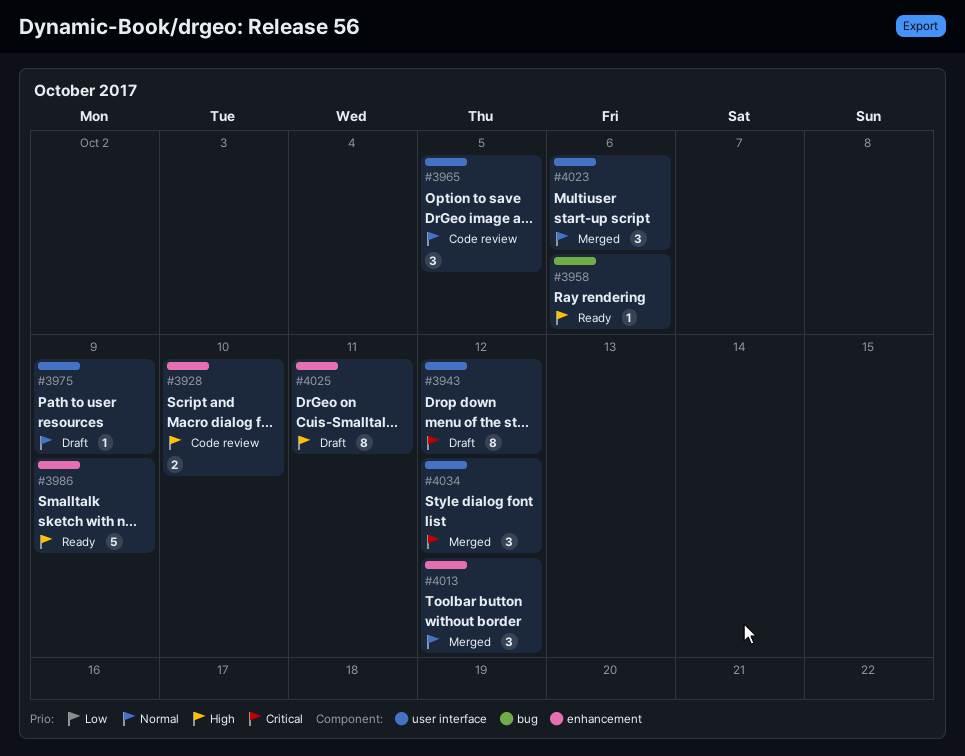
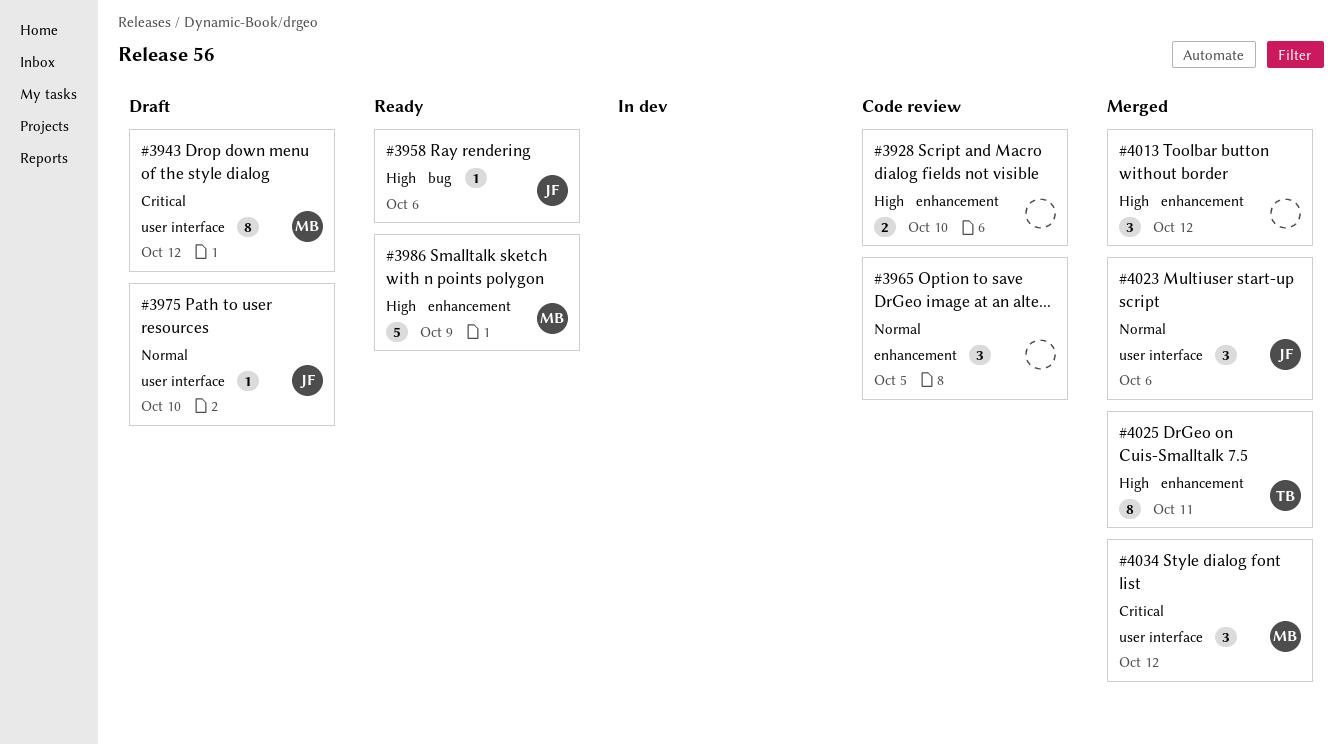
#3965, label: user interface -> enhancement
#3975, due: Oct 9 -> Oct 10
#4013, priority: Normal -> High
#4025, status: Draft -> Merged

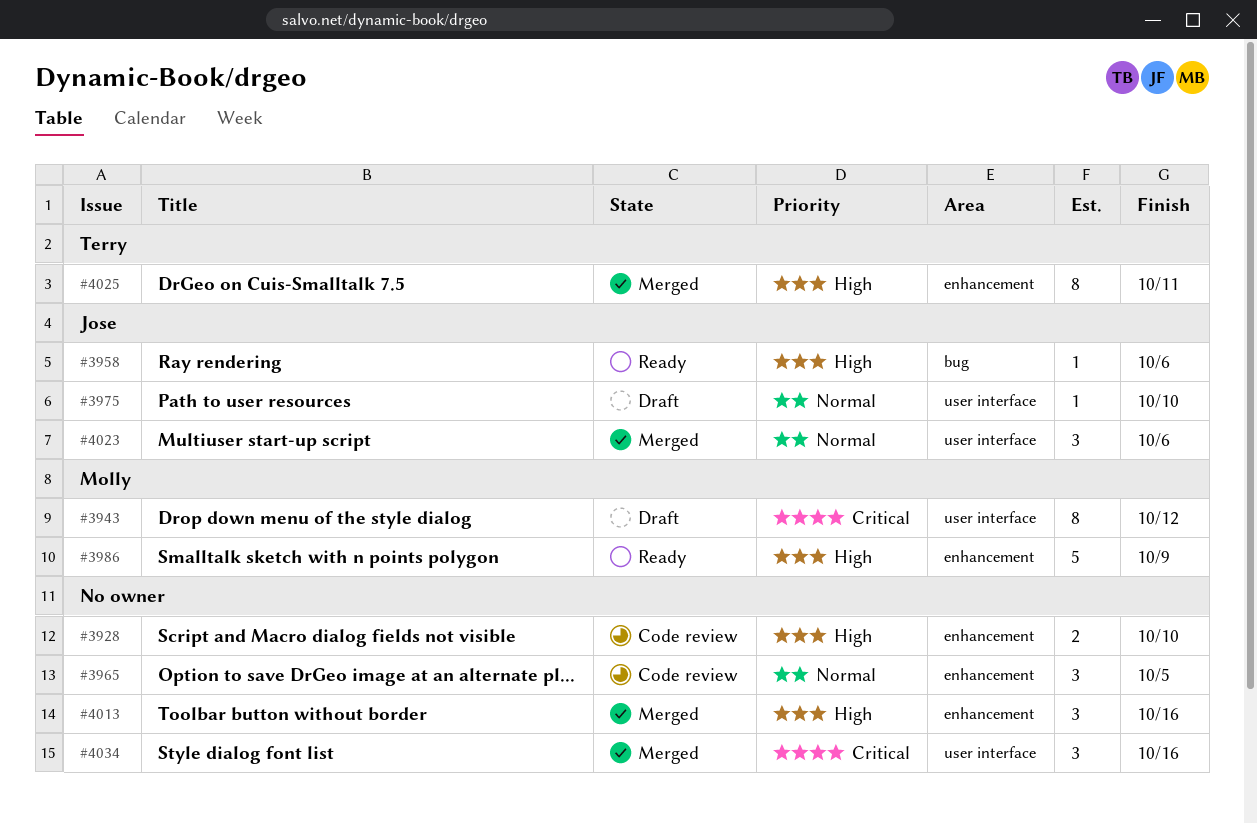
#4013, due: Oct 12 -> Oct 16
#4034, owner: Molly -> none
#4034, due: Oct 12 -> Oct 16

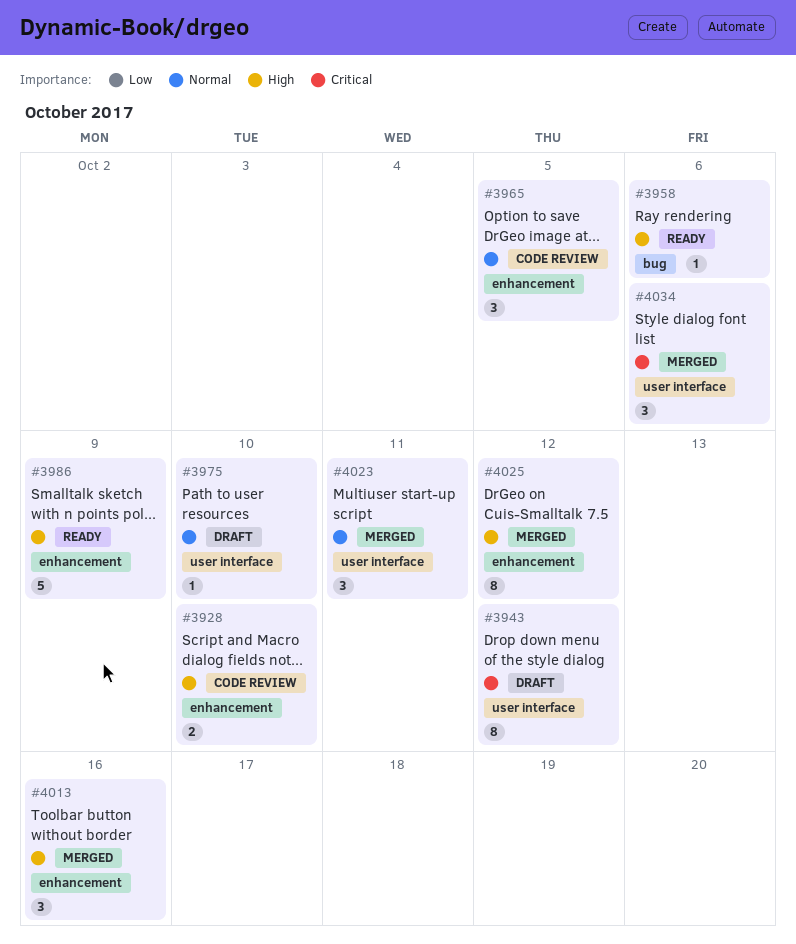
#4023, due: Oct 6 -> Oct 11
#4025, due: Oct 11 -> Oct 12
#4034, due: Oct 16 -> Oct 6

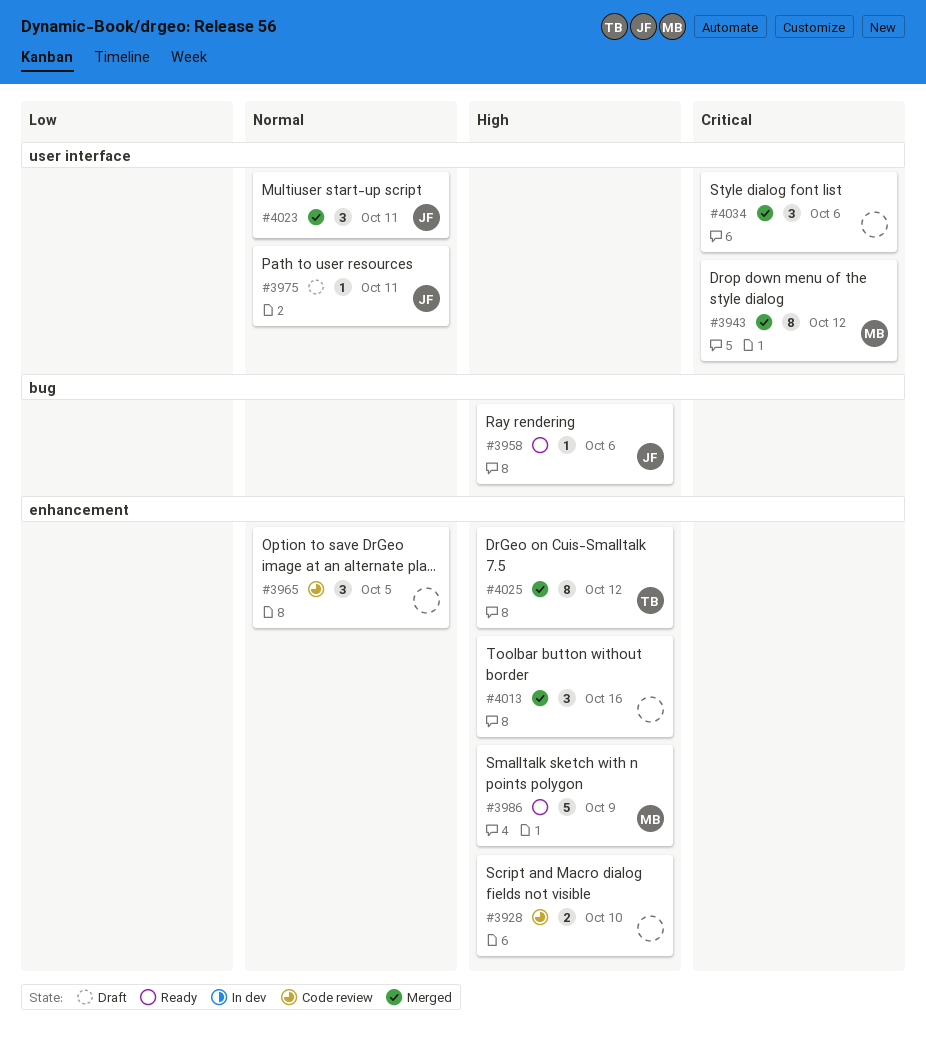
#3943, status: Draft -> Merged
#3975, due: Oct 10 -> Oct 11

